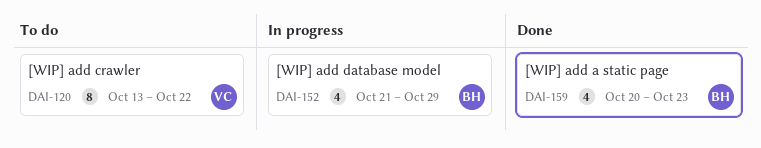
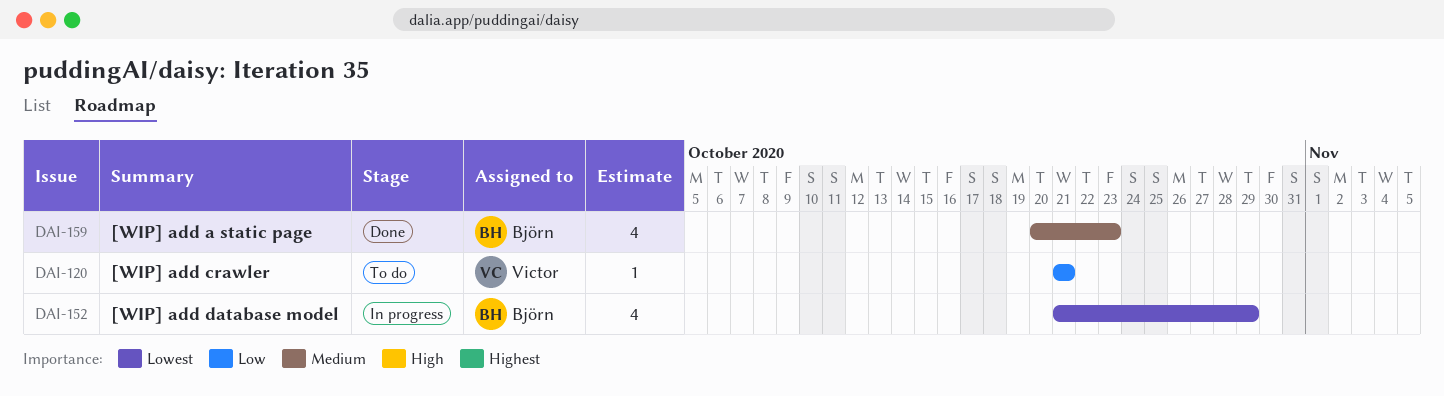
DAI-120, estimate: 8 -> 1
DAI-120, start: Oct 13 -> Oct 21
DAI-120, due: Oct 22 -> Oct 21

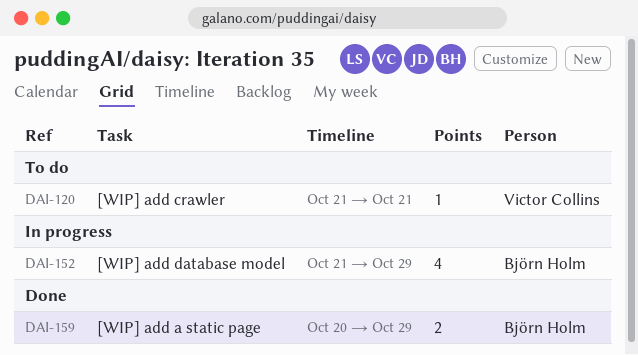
DAI-159, estimate: 4 -> 2
DAI-159, due: Oct 23 -> Oct 29

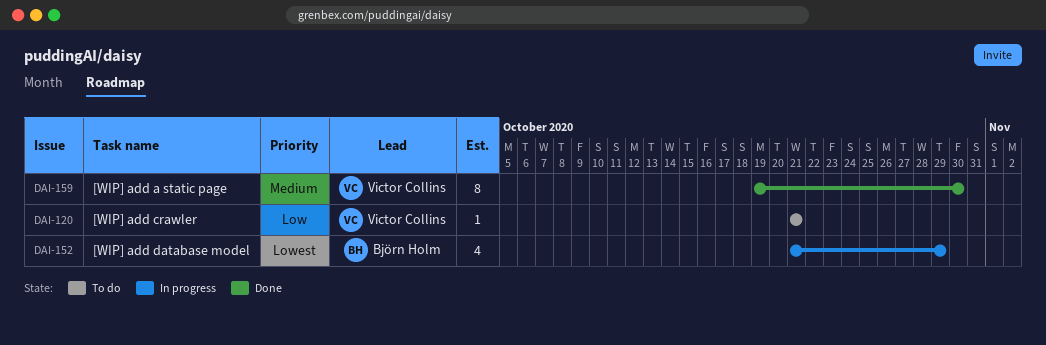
DAI-159, owner: Björn Holm -> Victor Collins
DAI-159, estimate: 2 -> 8
DAI-159, start: Oct 20 -> Oct 19
DAI-159, due: Oct 29 -> Oct 30

